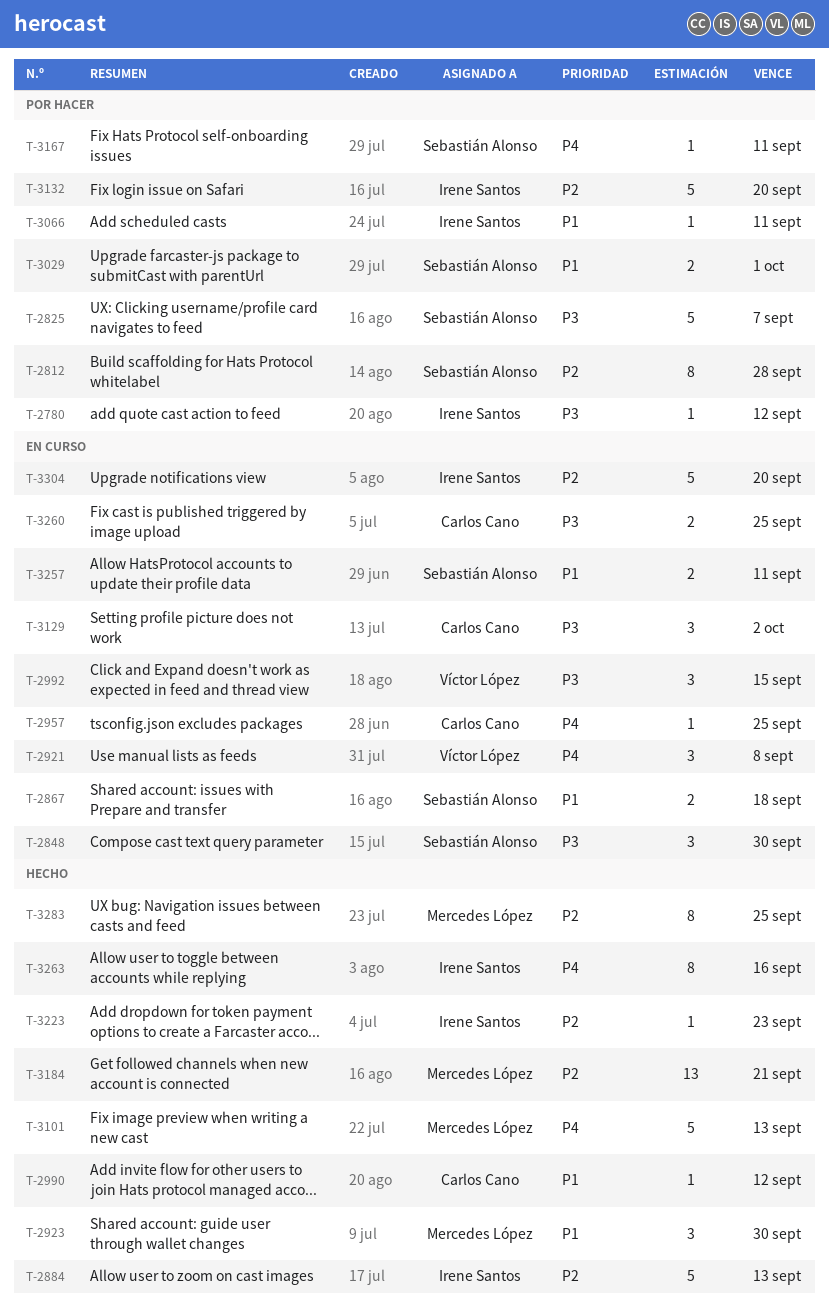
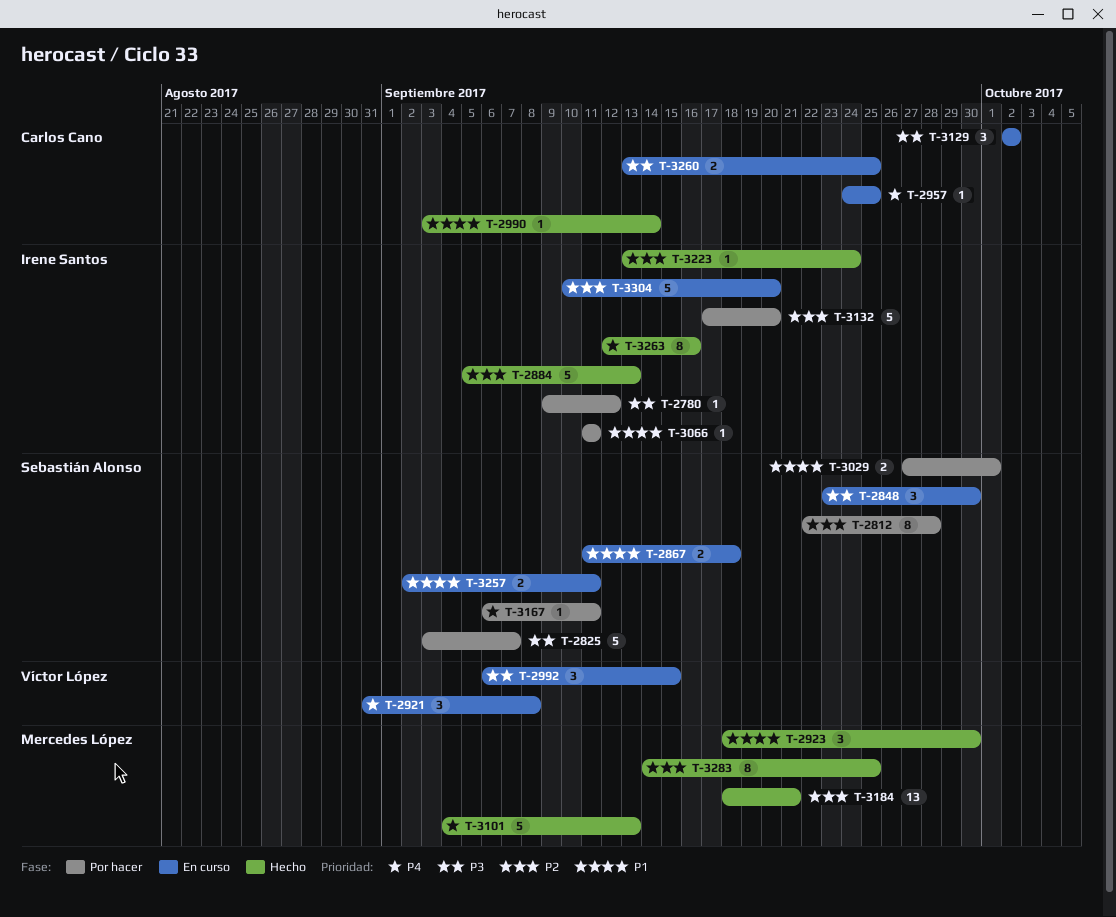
T-2990, due: Sep 12 -> Sep 14
T-3223, due: Sep 23 -> Sep 24

